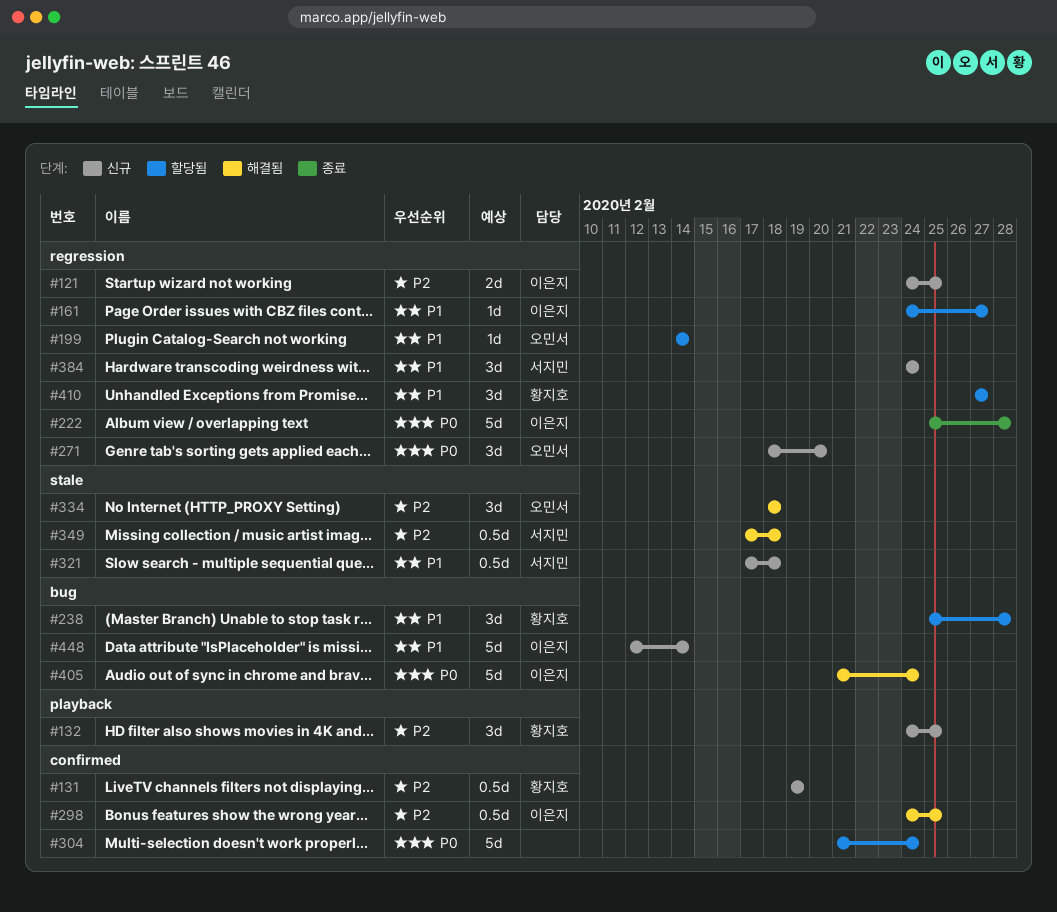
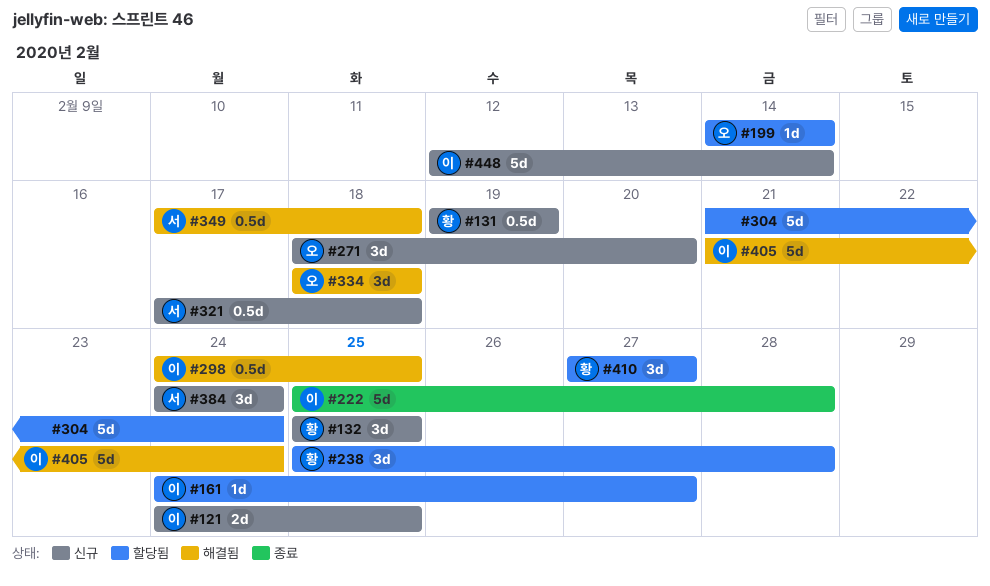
#132, start: Feb 24 -> Feb 25

